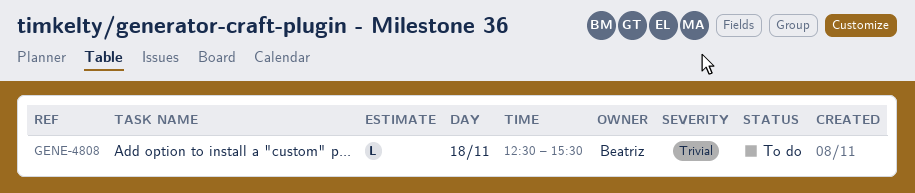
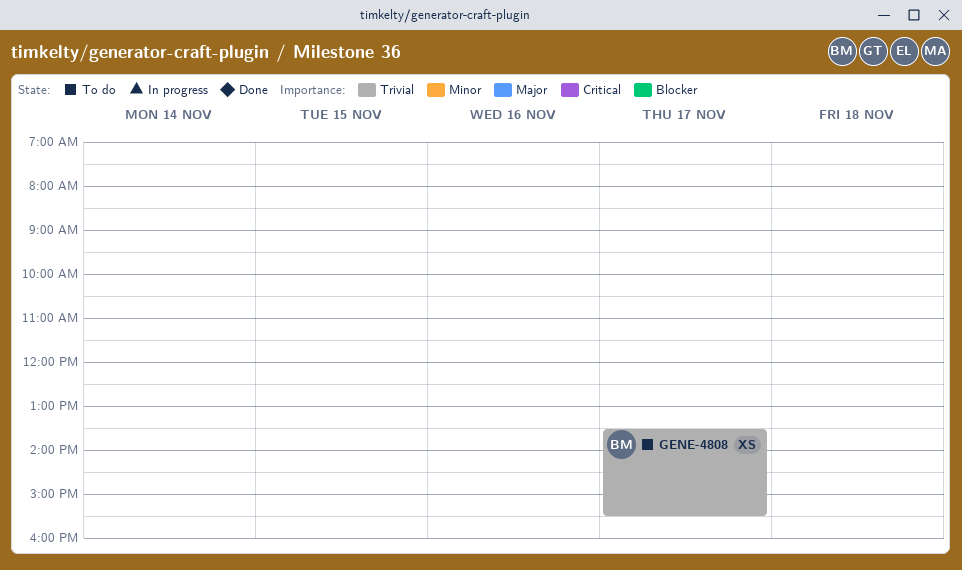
GENE-4808, estimate: L -> XS
GENE-4808, day: Nov 18 -> Nov 17
GENE-4808, begins: 12:30 -> 13:30

